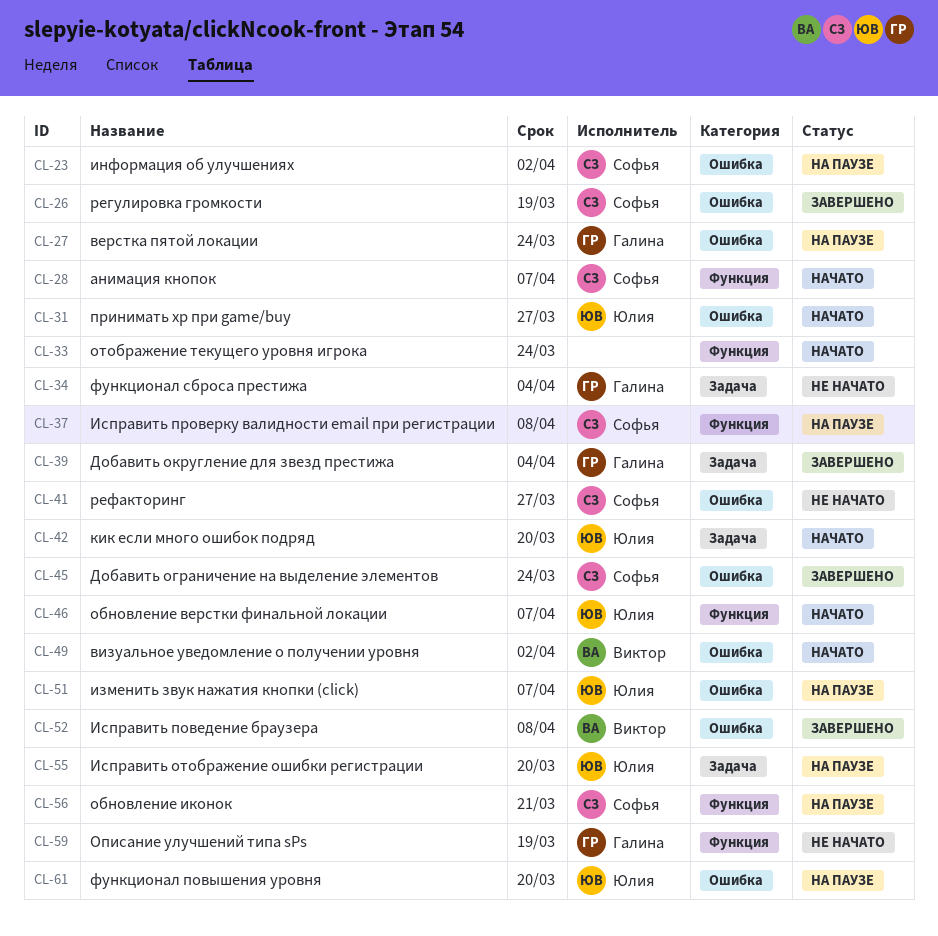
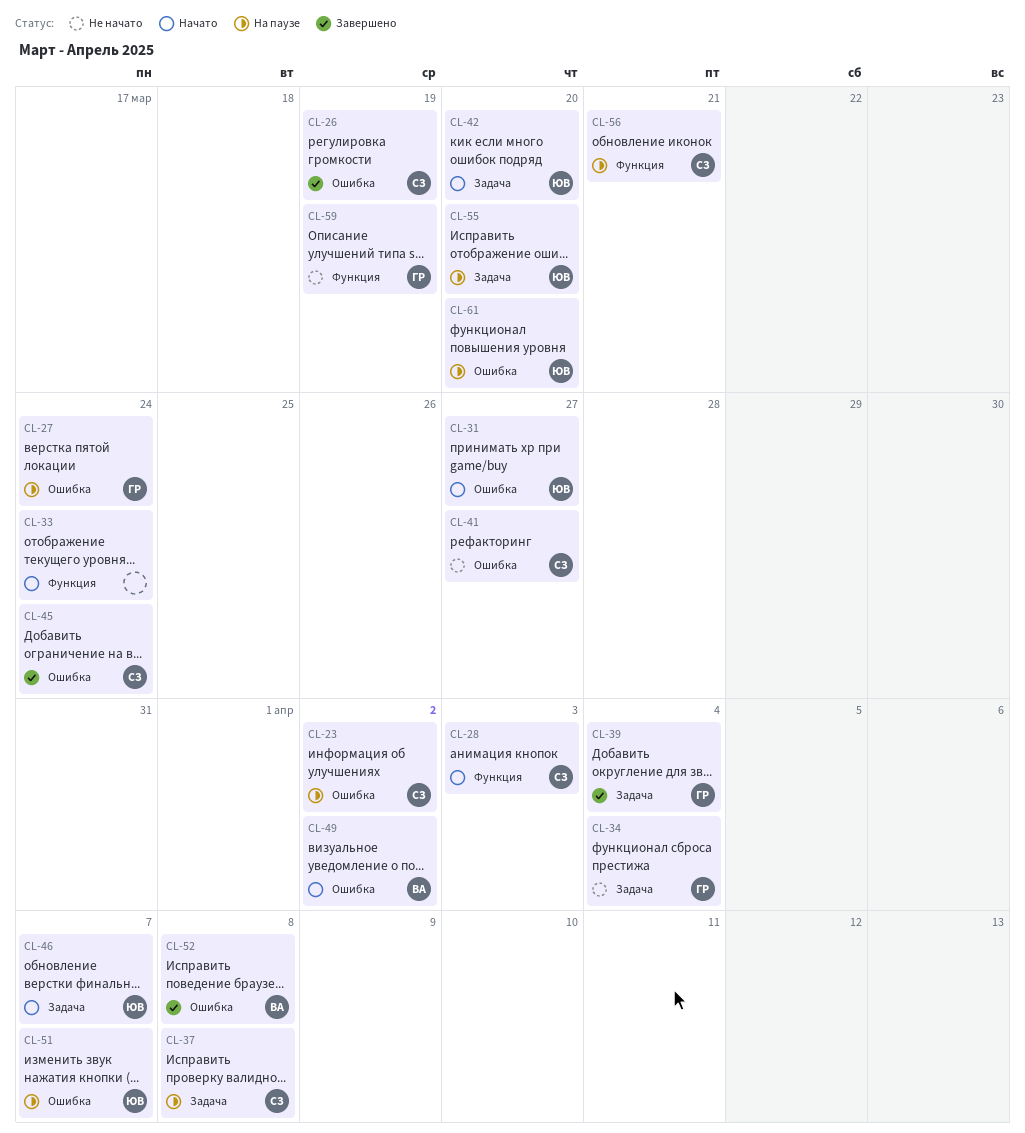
CL-28, due: Apr 7 -> Apr 3
CL-37, label: Функция -> Задача
CL-46, label: Функция -> Задача

